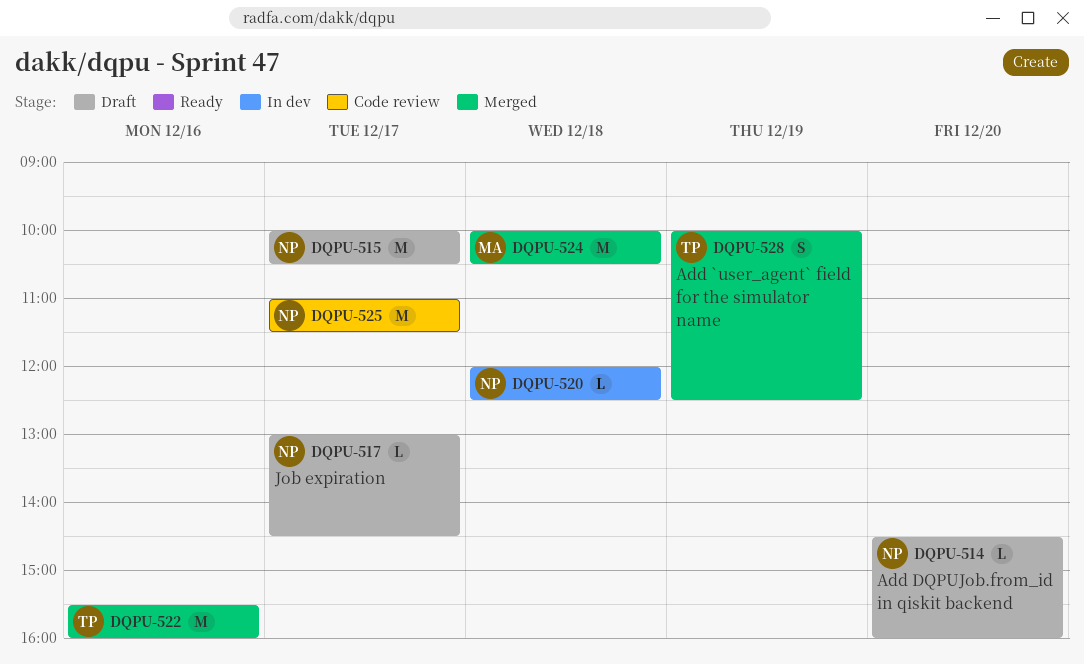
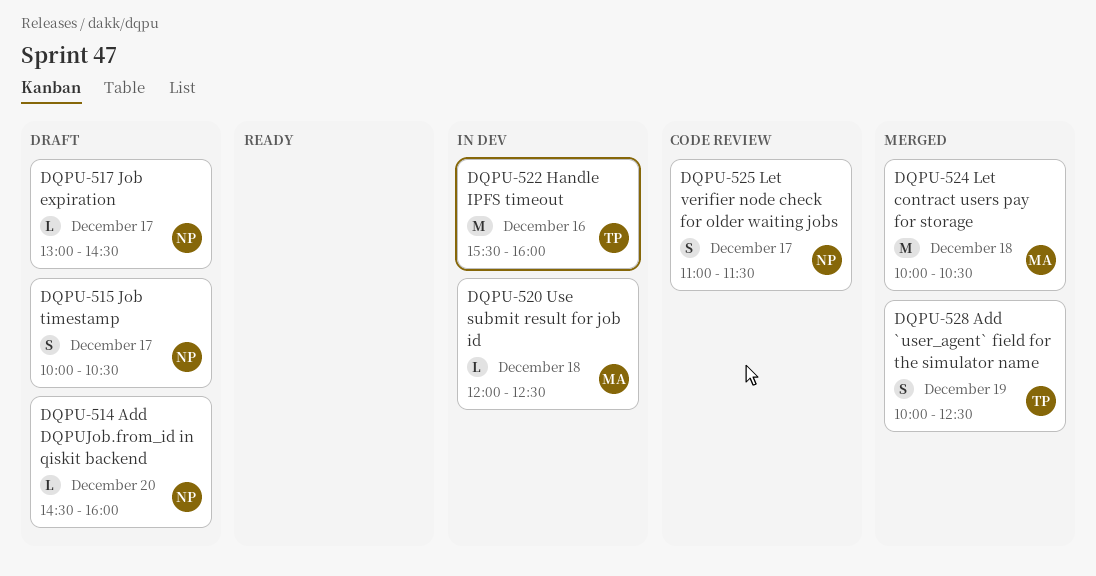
DQPU-515, estimate: M -> S
DQPU-520, owner: NP -> MA
DQPU-522, status: Merged -> In dev
DQPU-525, estimate: M -> S

